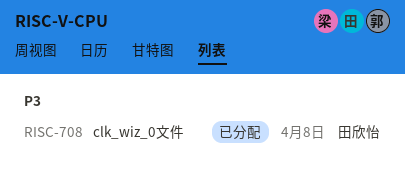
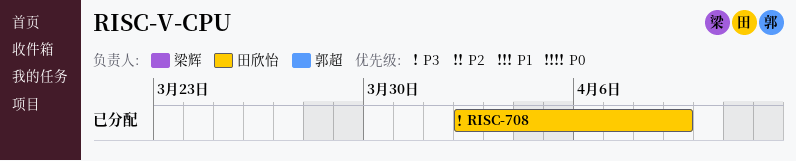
RISC-708, due: Apr 8 -> Apr 9

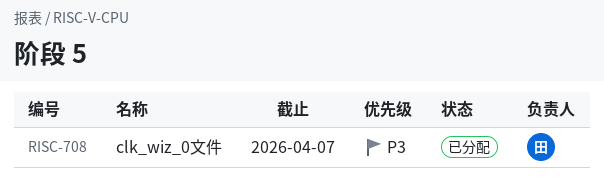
RISC-708, due: Apr 9 -> Apr 7

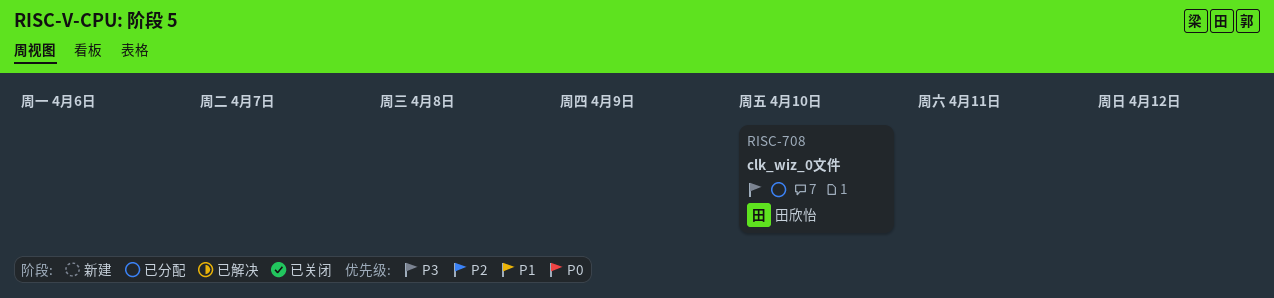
RISC-708, due: Apr 7 -> Apr 10

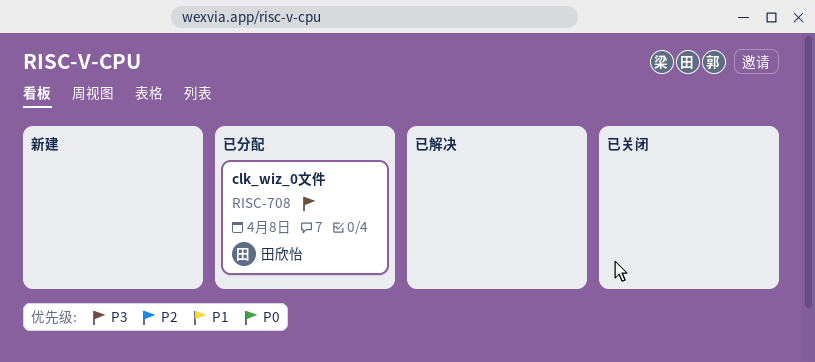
RISC-708, due: Apr 10 -> Apr 8

